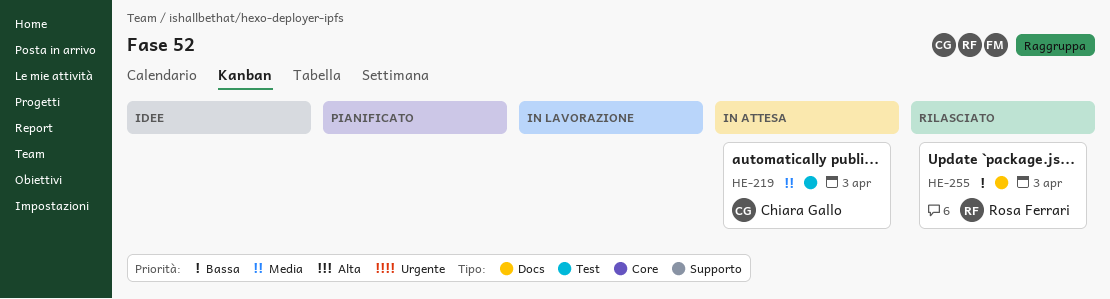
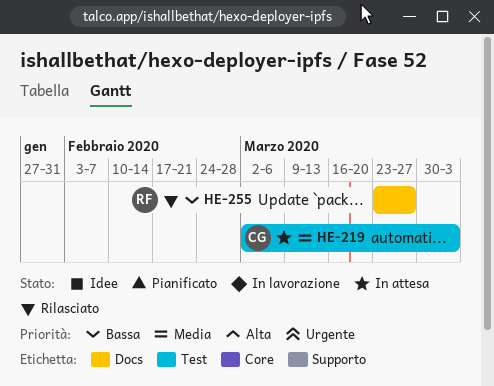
HE-255, due: Apr 3 -> Mar 27

